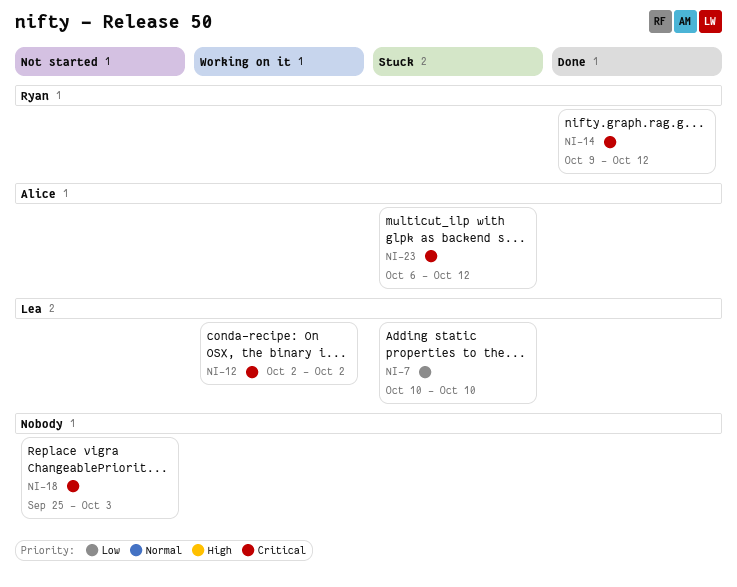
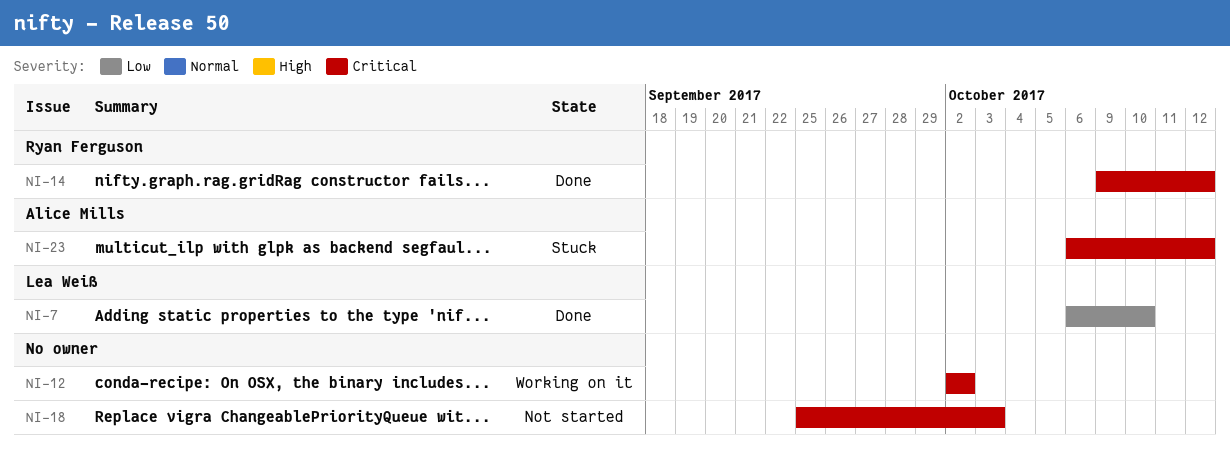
NI-7, status: Stuck -> Done
NI-7, start: Oct 10 -> Oct 6
NI-12, owner: Lea Weiß -> none

